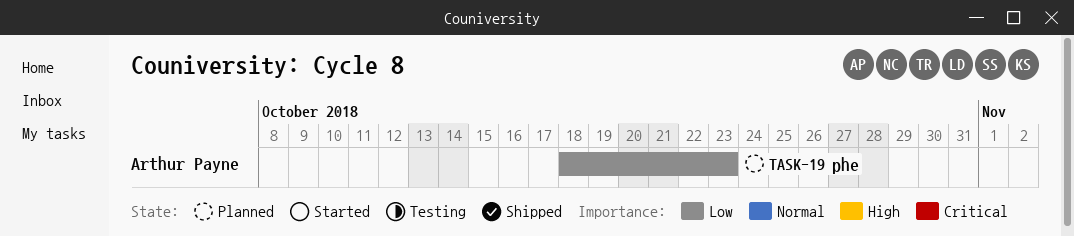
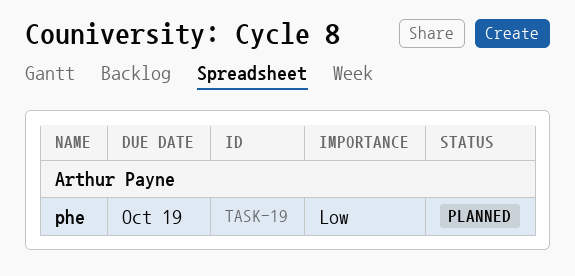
TASK-19, due: Oct 23 -> Oct 19

